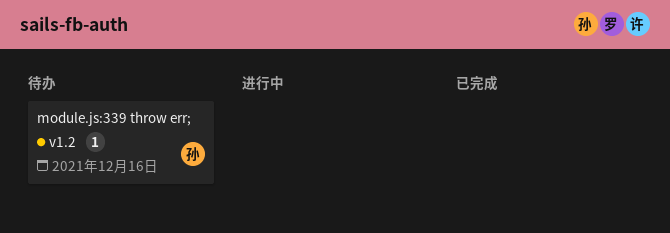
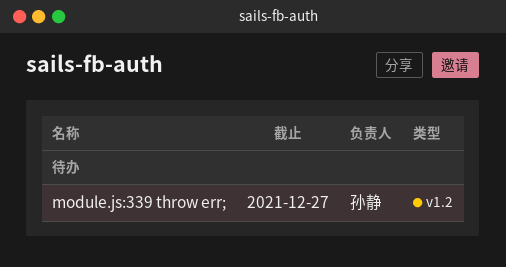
module.js:339 throw err;, due: Dec 16 -> Dec 27

